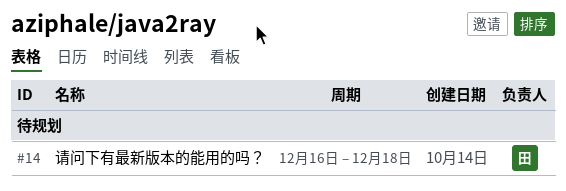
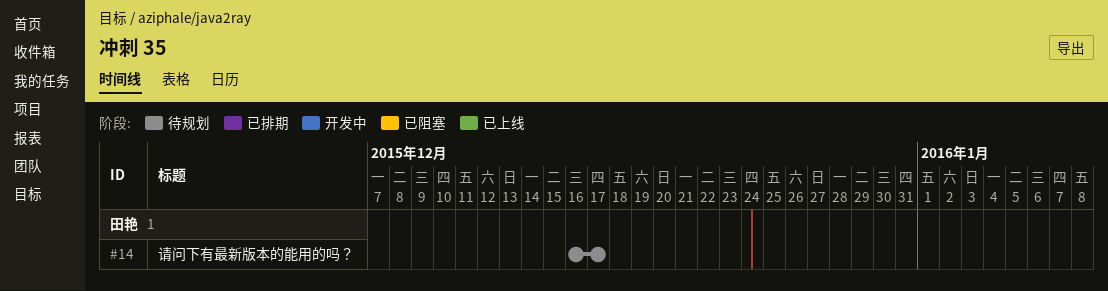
#14, due: Dec 18 -> Dec 17

